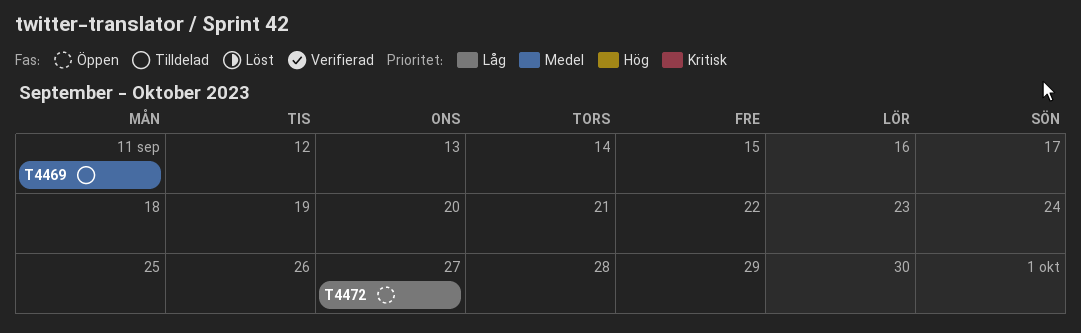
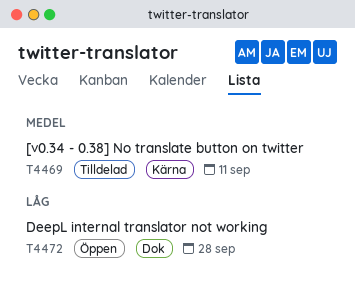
T4472, due: Sep 27 -> Sep 28

